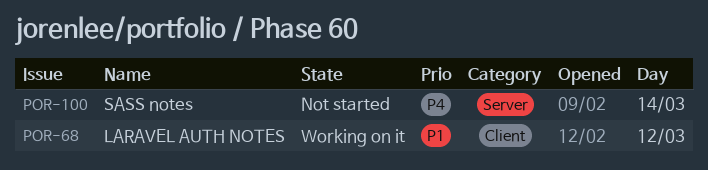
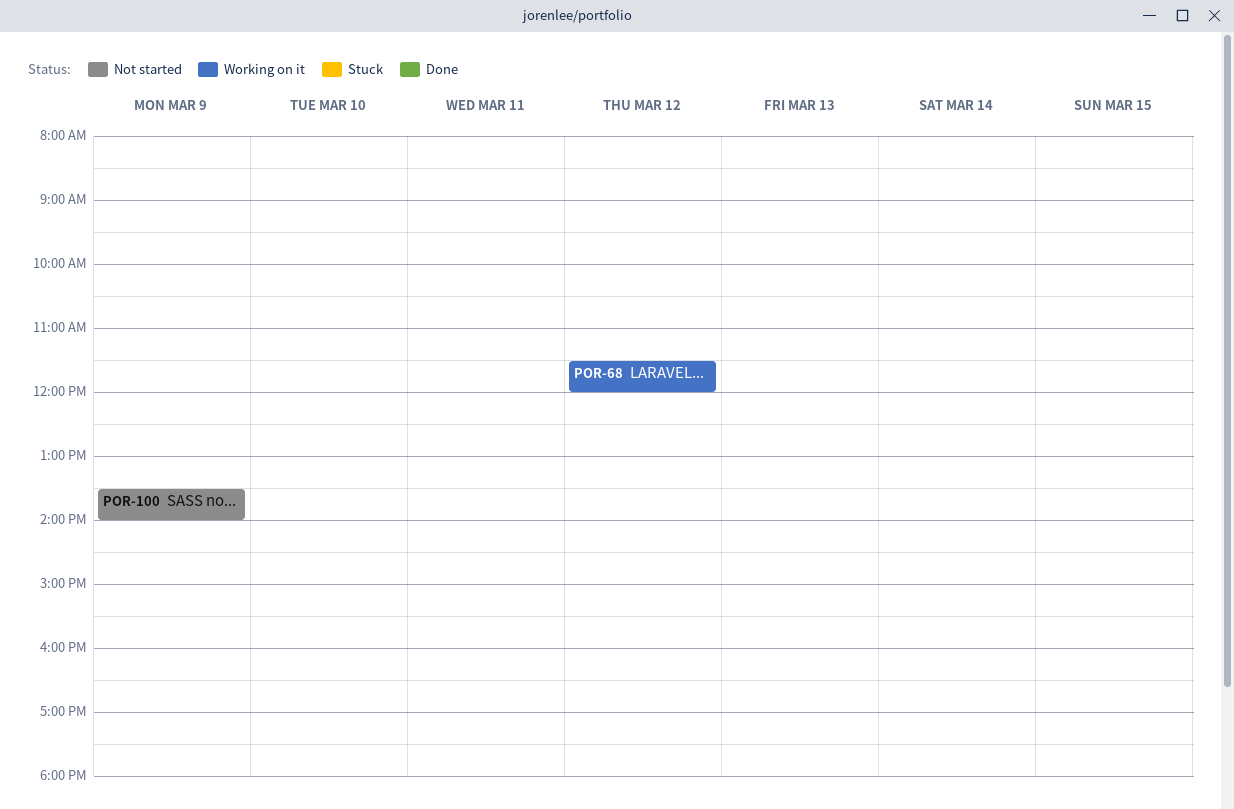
POR-100, day: Mar 14 -> Mar 9

